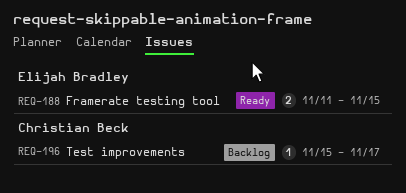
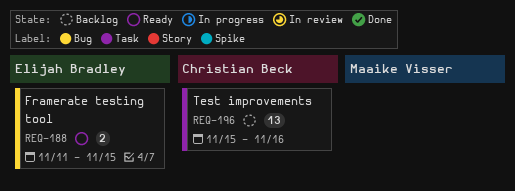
REQ-196, estimate: 1 -> 13
REQ-196, due: Nov 17 -> Nov 16

